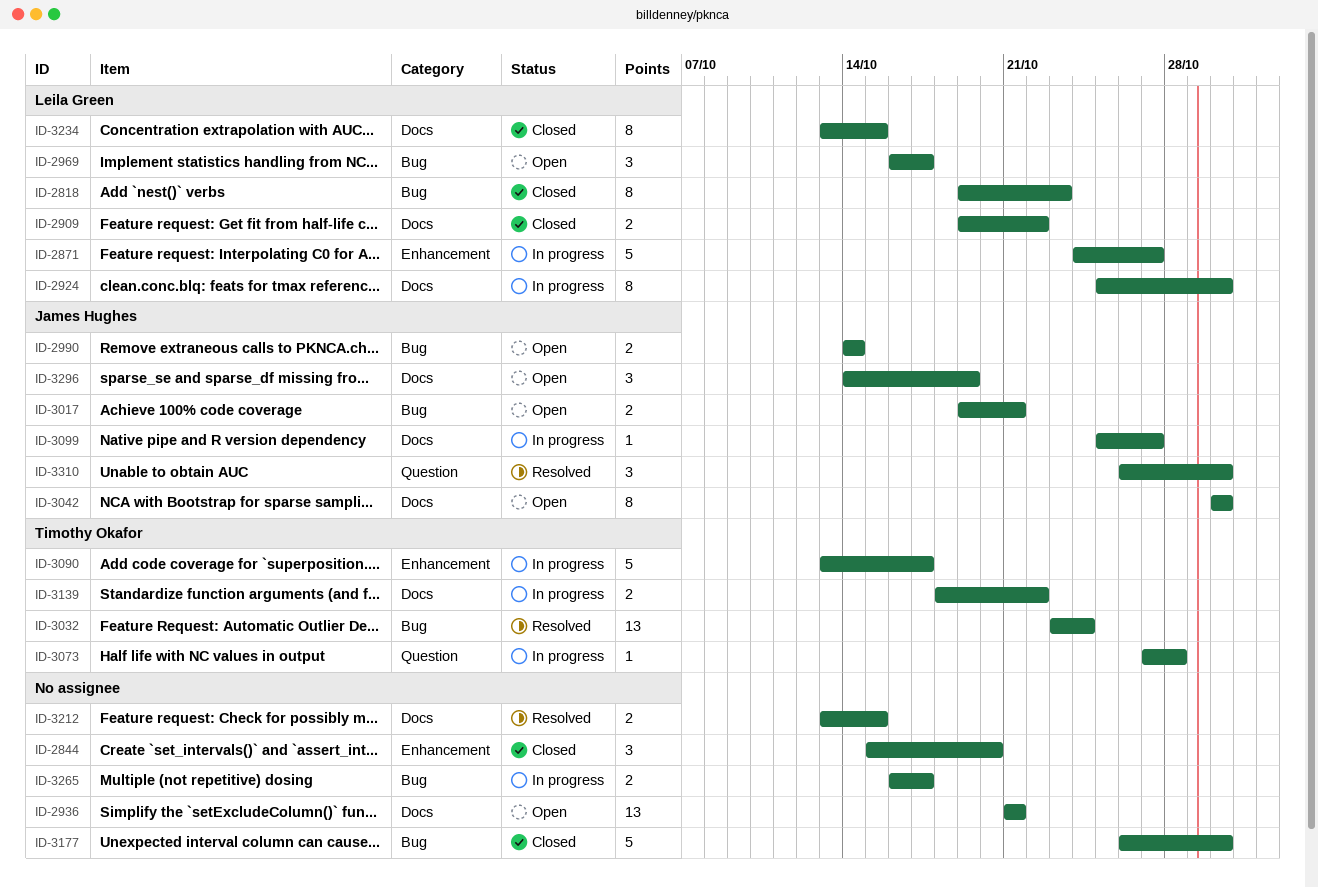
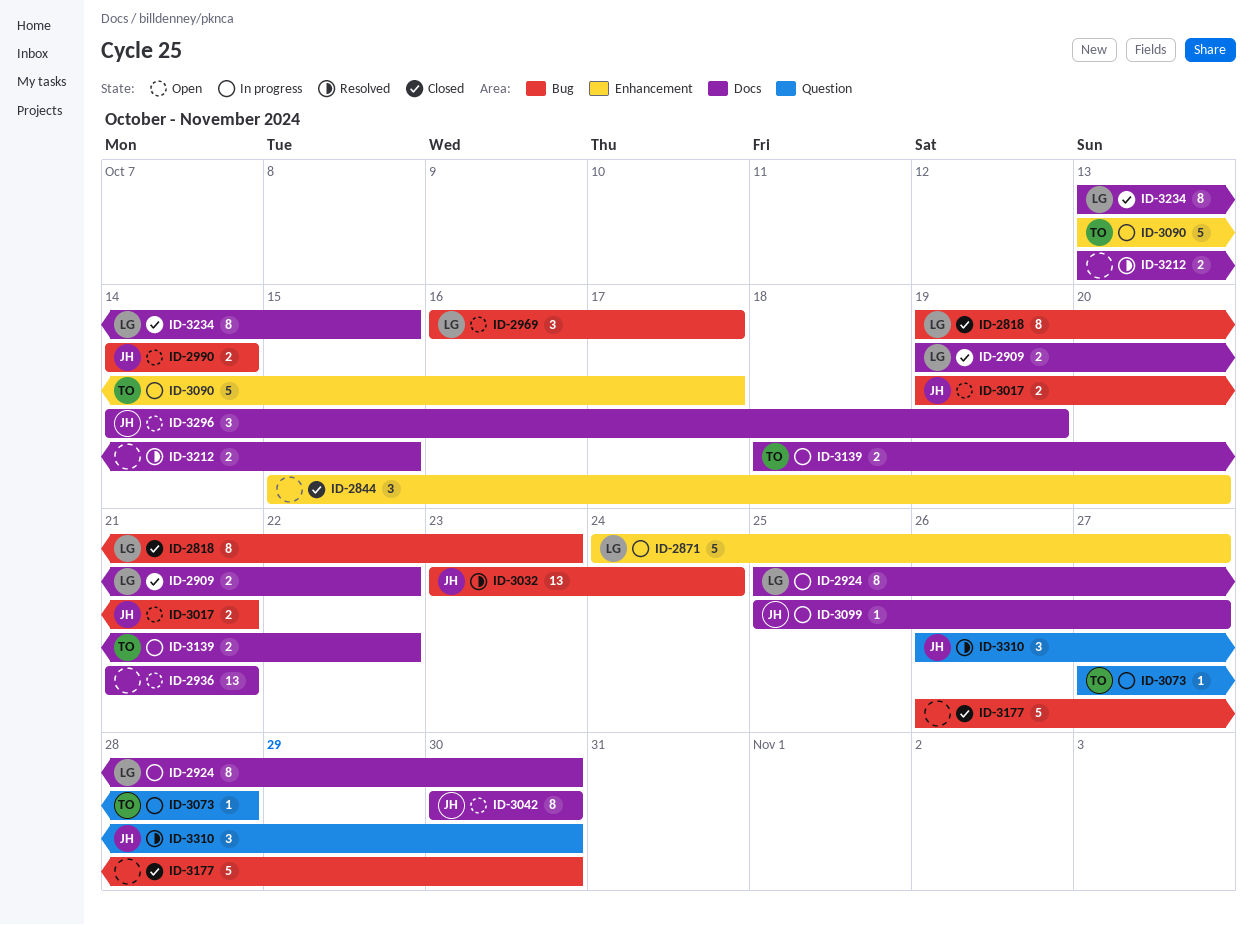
ID-3032, owner: Timothy Okafor -> James Hughes
ID-3265: present -> none

